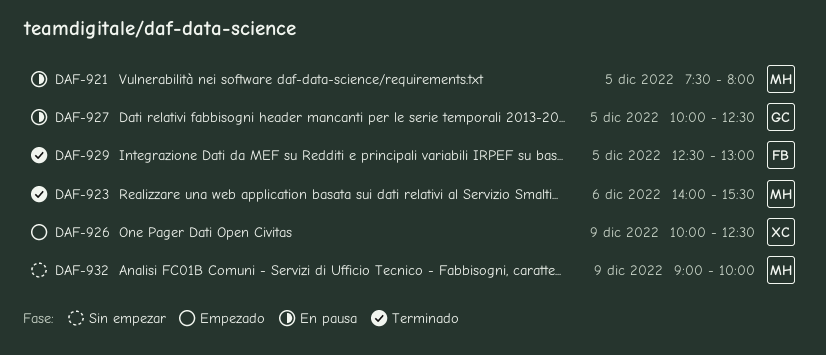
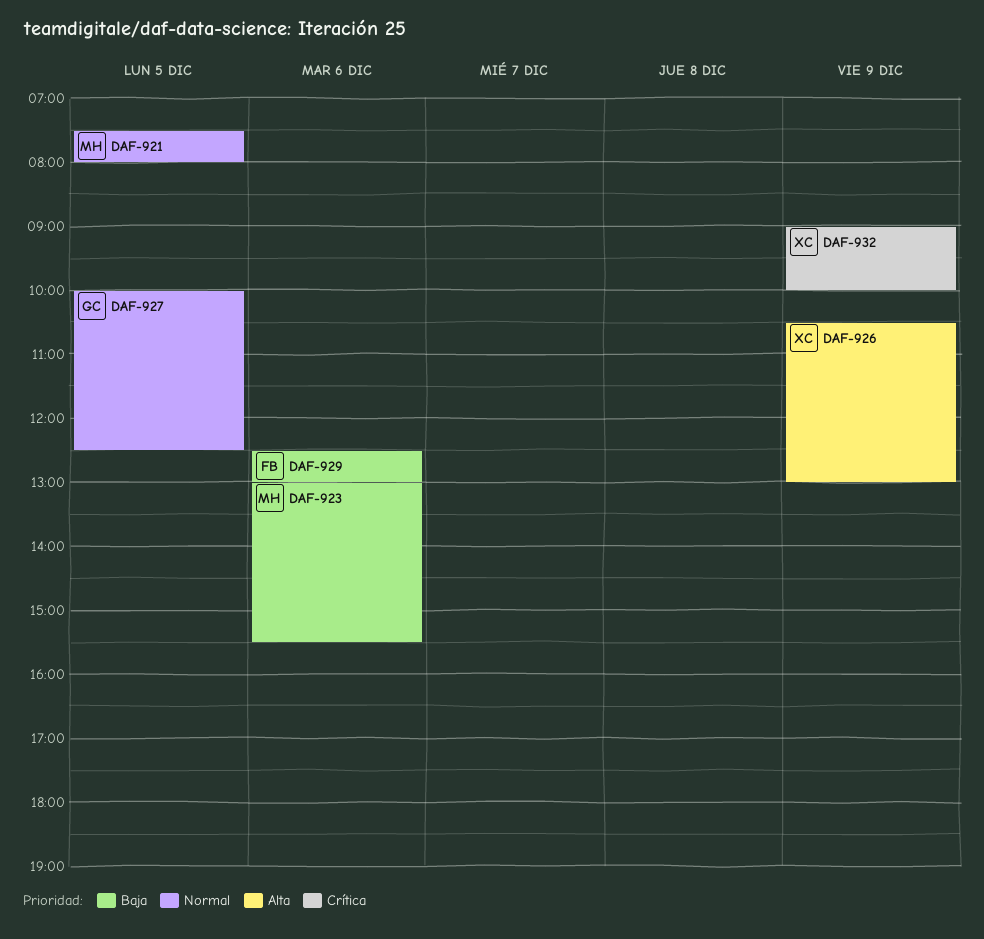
DAF-923, begins: 14:00 -> 13:00
DAF-926, begins: 10:00 -> 10:30
DAF-926, ends: 12:30 -> 13:00
DAF-929, day: Dec 5 -> Dec 6
DAF-932, owner: MH -> XC

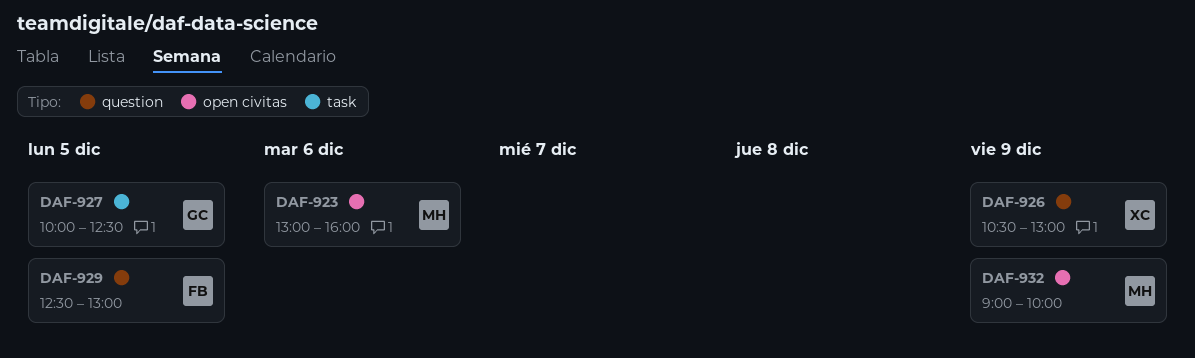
DAF-921: present -> none
DAF-923, ends: 15:30 -> 16:00
DAF-929, day: Dec 6 -> Dec 5
DAF-932, owner: XC -> MH

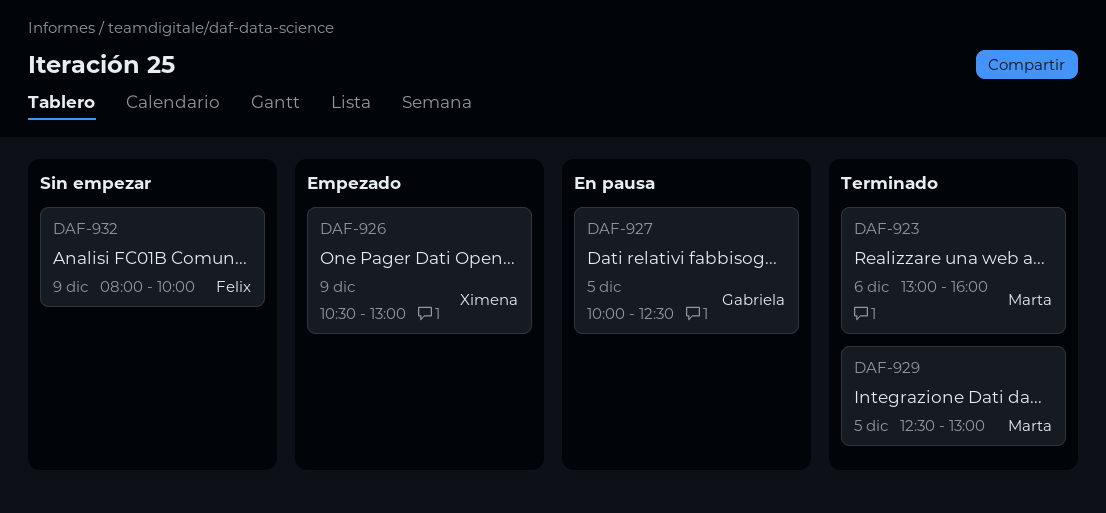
DAF-929, owner: Felix -> Marta
DAF-932, owner: Marta -> Felix
DAF-932, begins: 09:00 -> 08:00

